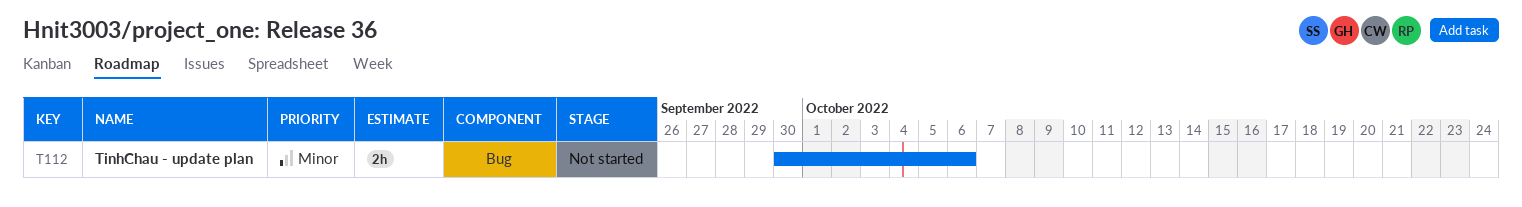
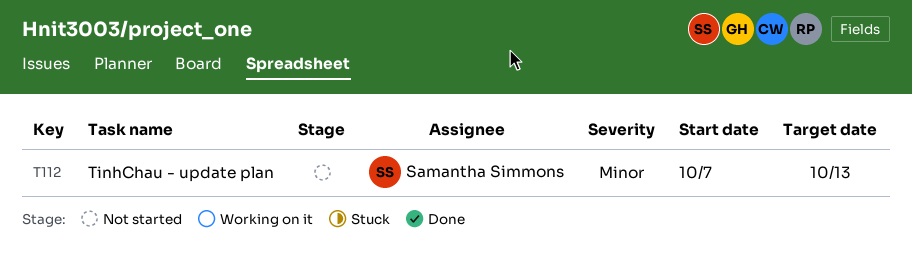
T112, start: Sep 30 -> Oct 7
T112, due: Oct 6 -> Oct 13

